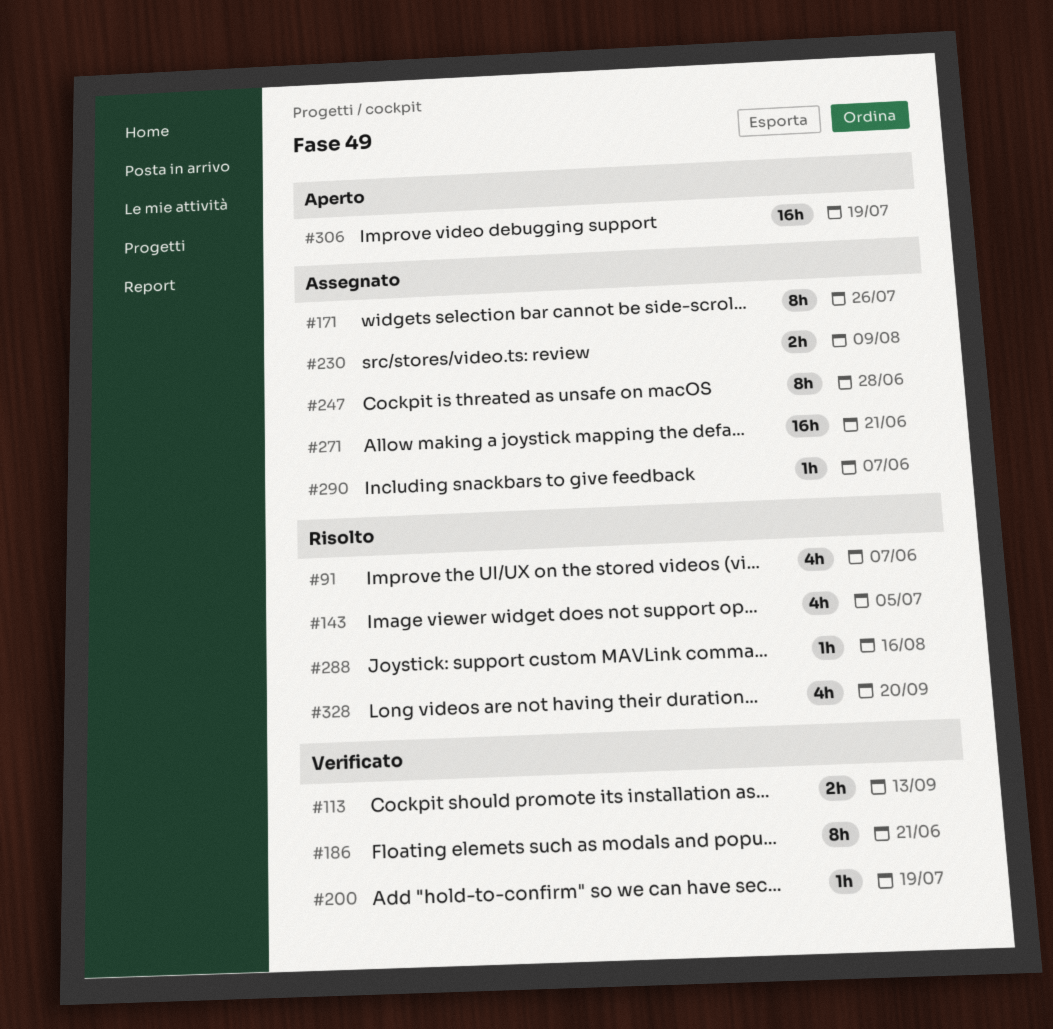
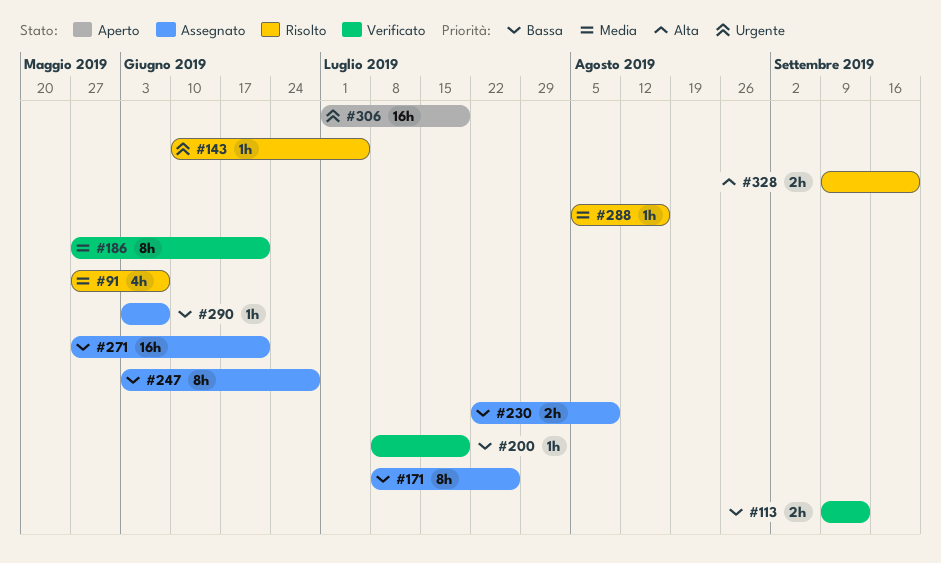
#143, estimate: 4h -> 1h
#328, estimate: 4h -> 2h

